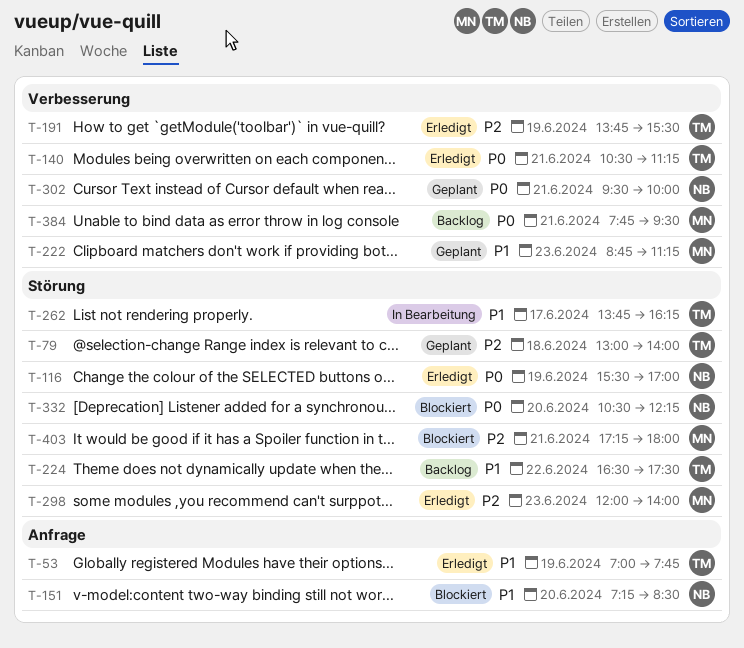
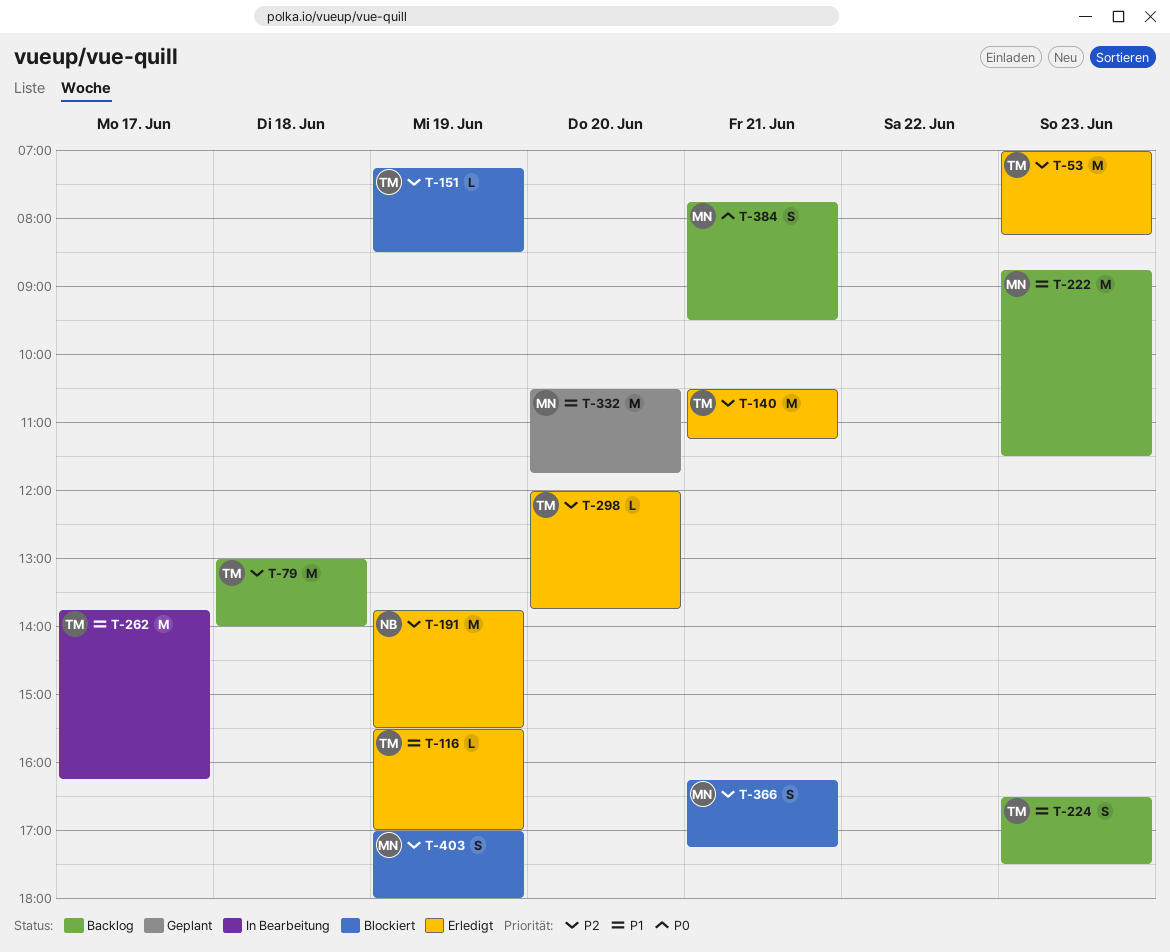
T-53, priority: P1 -> P2
T-53, day: Jun 19 -> Jun 23
T-53, ends: 07:45 -> 08:15
T-79, status: Geplant -> Backlog
T-116, owner: NB -> TM
T-116, priority: P0 -> P1
T-140, priority: P0 -> P2
T-151, owner: NB -> TM
T-151, priority: P1 -> P2
T-151, day: Jun 20 -> Jun 19
T-191, owner: TM -> NB
T-222, status: Geplant -> Backlog
T-222, ends: 11:15 -> 11:30
T-224, day: Jun 22 -> Jun 23
T-298, owner: MN -> TM
T-298, day: Jun 23 -> Jun 20
T-298, ends: 14:00 -> 13:45
T-302: present -> none
T-332, status: Blockiert -> Geplant
T-332, owner: NB -> MN
T-332, priority: P0 -> P1
T-332, ends: 12:15 -> 11:45
T-366: none -> present
T-403, day: Jun 21 -> Jun 19
T-403, begins: 17:15 -> 17:00

